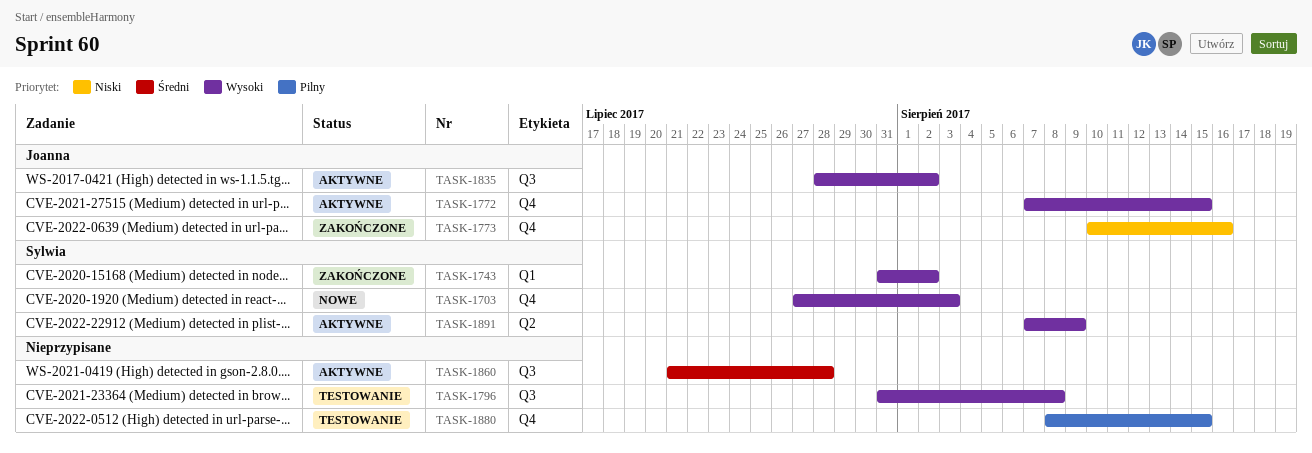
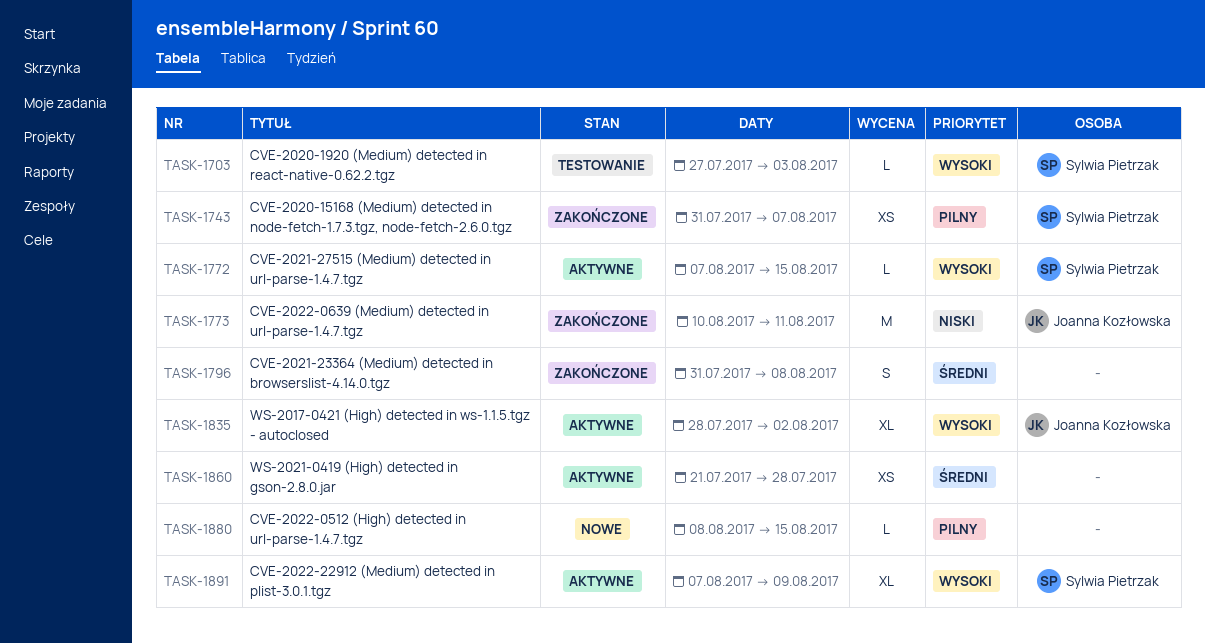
TASK-1703, status: Nowe -> Testowanie
TASK-1743, priority: Wysoki -> Pilny
TASK-1743, due: Aug 2 -> Aug 7
TASK-1772, owner: Joanna Kozłowska -> Sylwia Pietrzak
TASK-1773, due: Aug 16 -> Aug 11
TASK-1796, status: Testowanie -> Zakończone
TASK-1796, priority: Wysoki -> Średni
TASK-1880, status: Testowanie -> Nowe

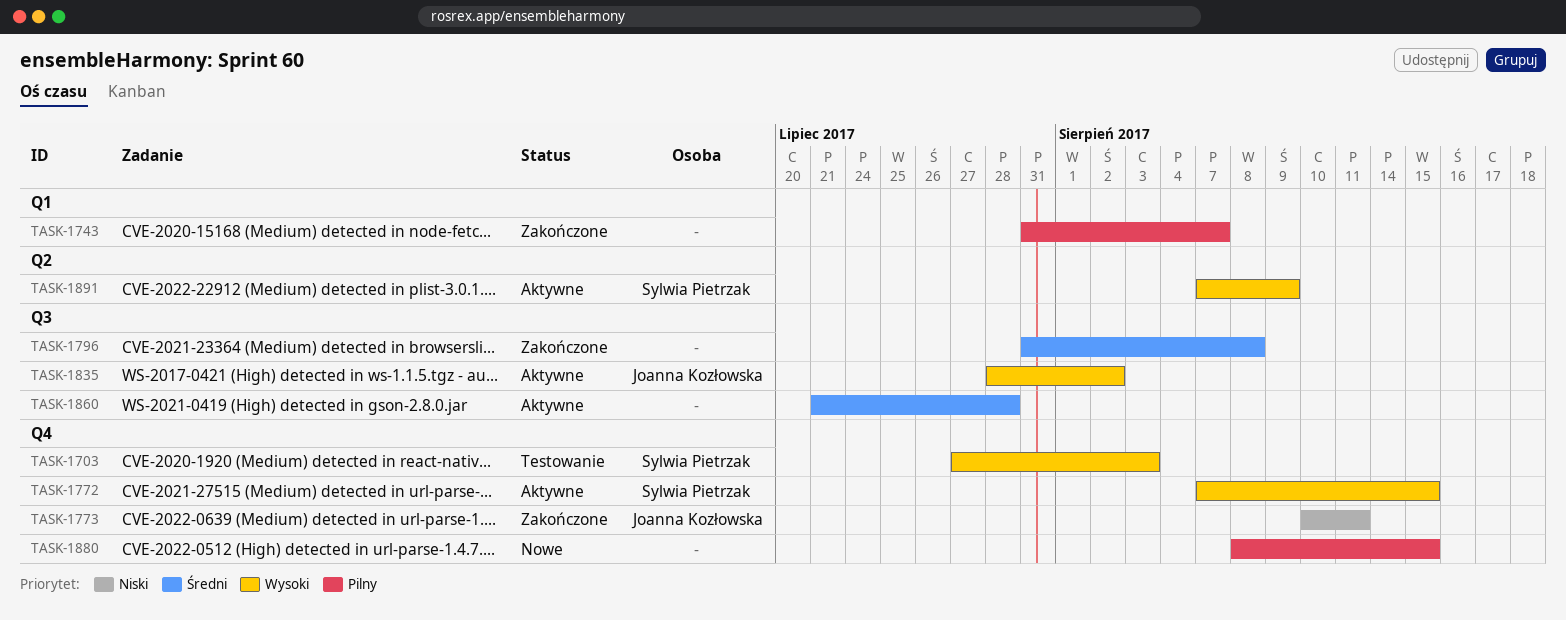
TASK-1743, owner: Sylwia Pietrzak -> none

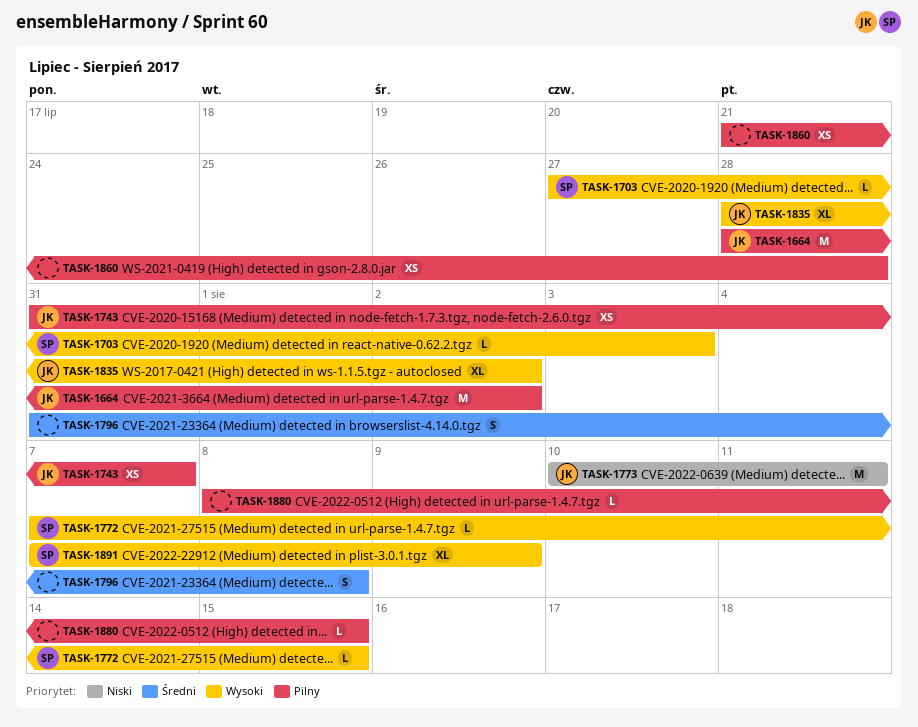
TASK-1664: none -> present
TASK-1743, owner: none -> Joanna Kozłowska
TASK-1860, priority: Średni -> Pilny

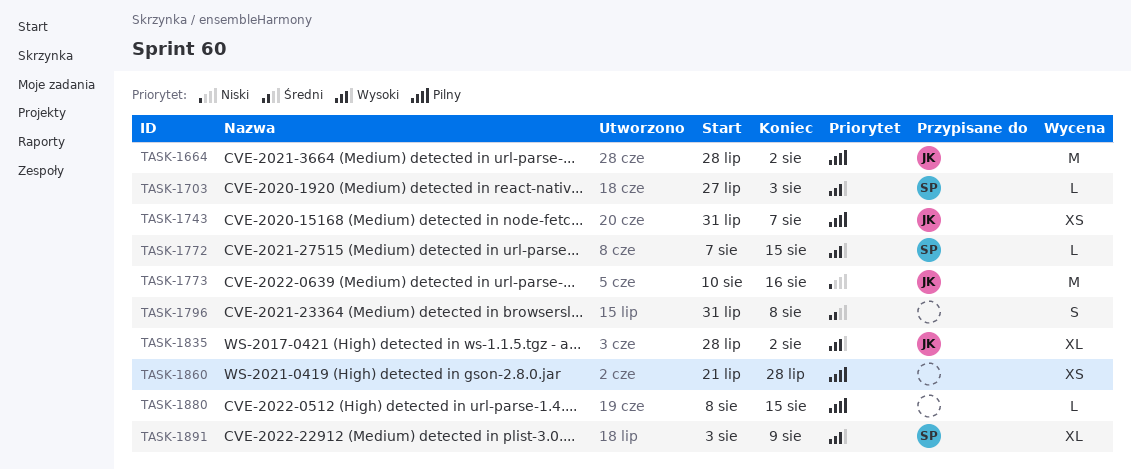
TASK-1773, due: Aug 11 -> Aug 16
TASK-1891, start: Aug 7 -> Aug 3

